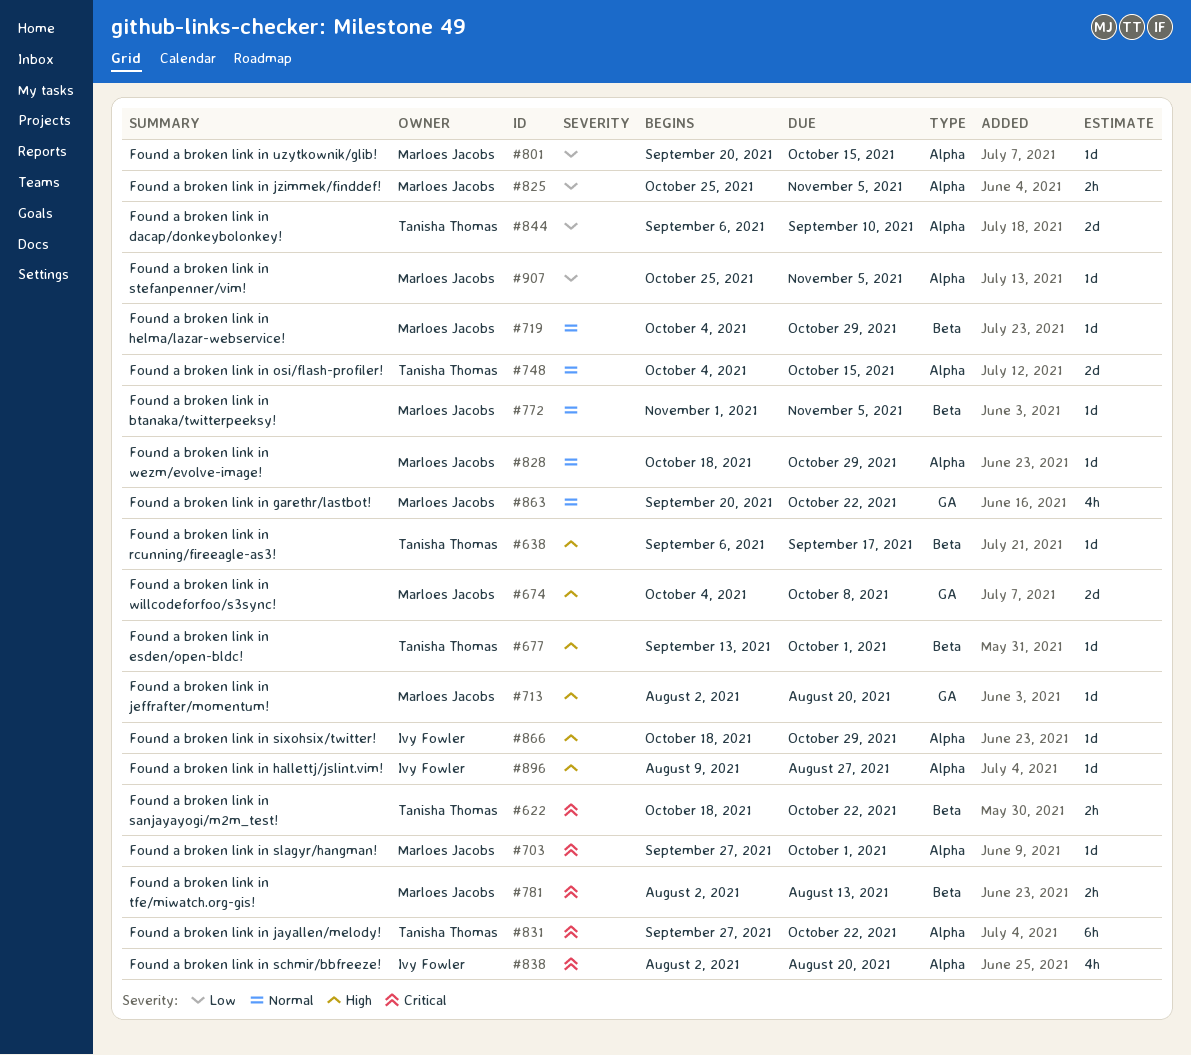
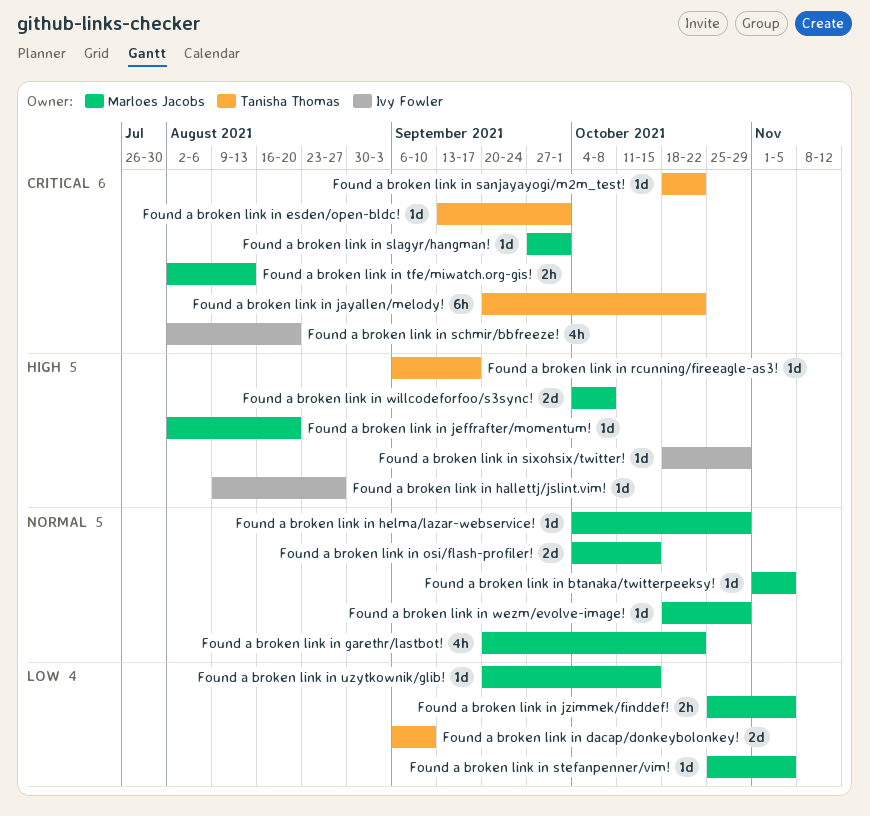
Found a broken link in esden/open-bldc!, priority: High -> Critical
Found a broken link in jayallen/melody!, start: Sep 27 -> Sep 20
Found a broken link in osi/flash-profiler!, owner: Tanisha Thomas -> Marloes Jacobs
Found a broken link in sanjayayogi/m2m_test!, estimate: 2h -> 1d

